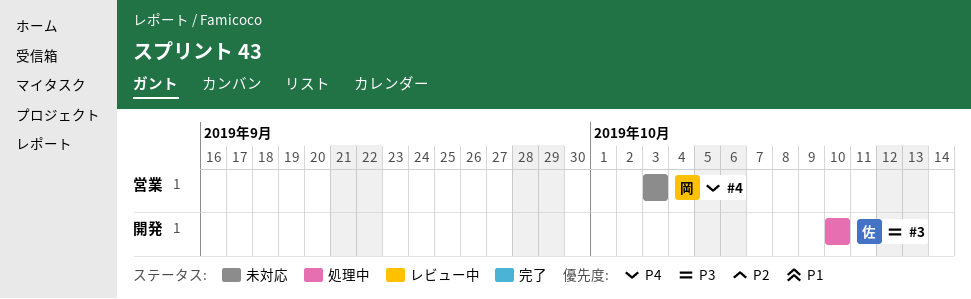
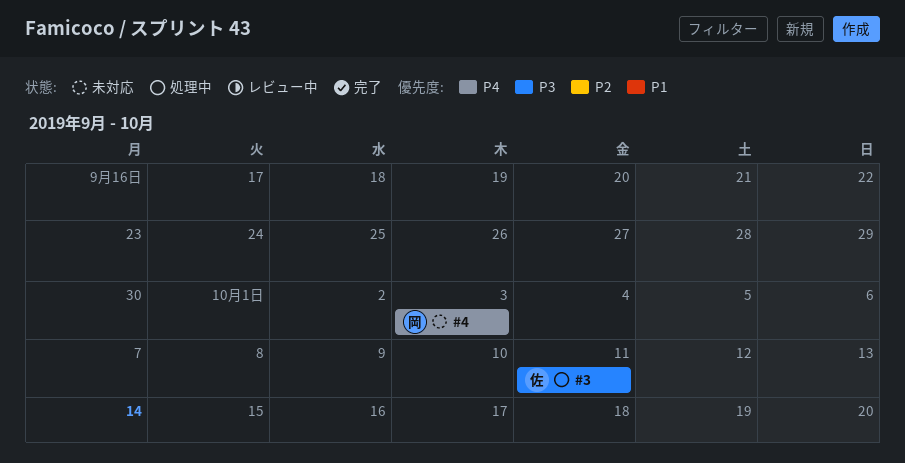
#3, start: Oct 10 -> Oct 11
#3, due: Oct 10 -> Oct 11

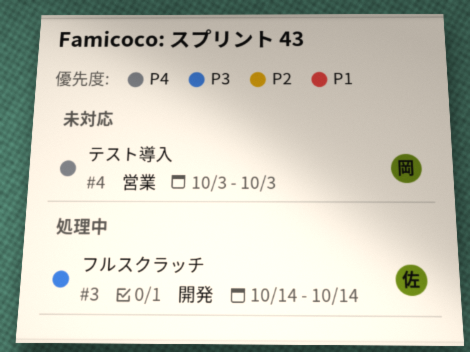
#3, start: Oct 11 -> Oct 14
#3, due: Oct 11 -> Oct 14

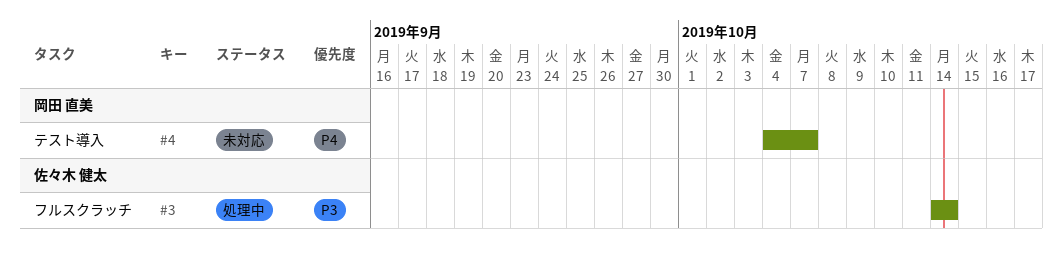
#4, start: Oct 3 -> Oct 4
#4, due: Oct 3 -> Oct 7

